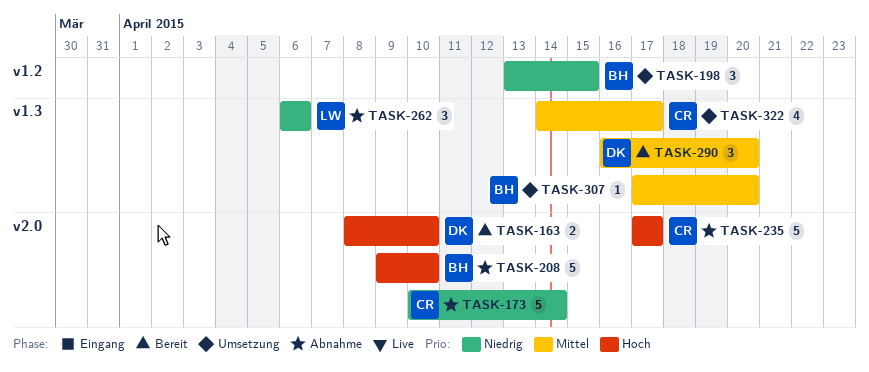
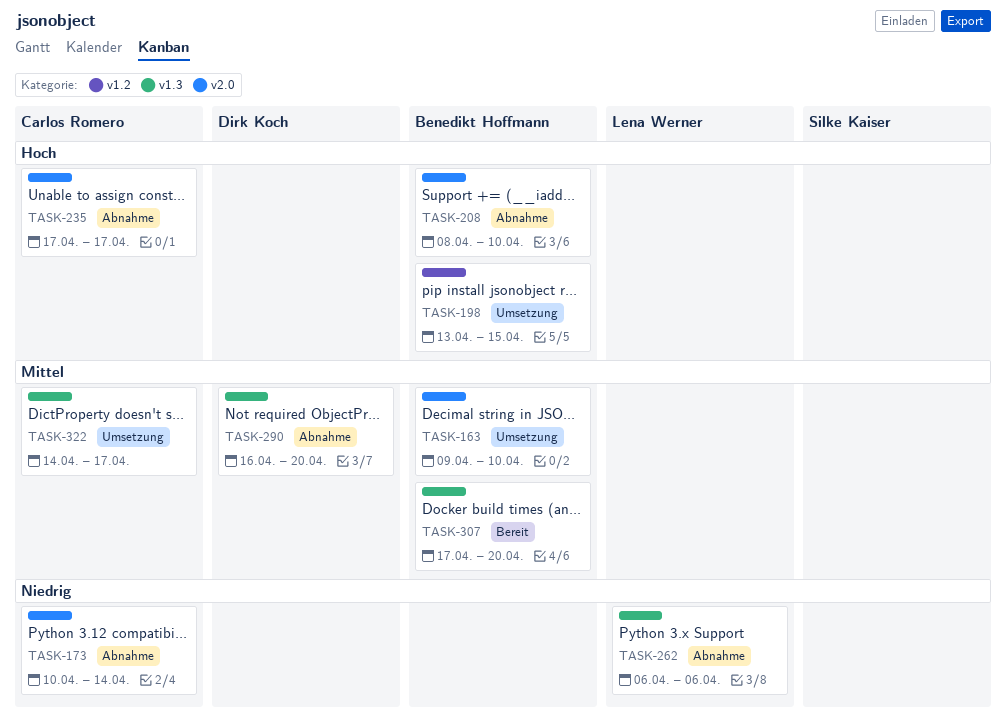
TASK-163, status: Bereit -> Umsetzung
TASK-163, owner: Dirk Koch -> Benedikt Hoffmann
TASK-163, priority: Hoch -> Mittel
TASK-163, start: Apr 8 -> Apr 9
TASK-198, priority: Niedrig -> Hoch
TASK-208, start: Apr 9 -> Apr 8
TASK-290, status: Bereit -> Abnahme
TASK-307, status: Umsetzung -> Bereit

